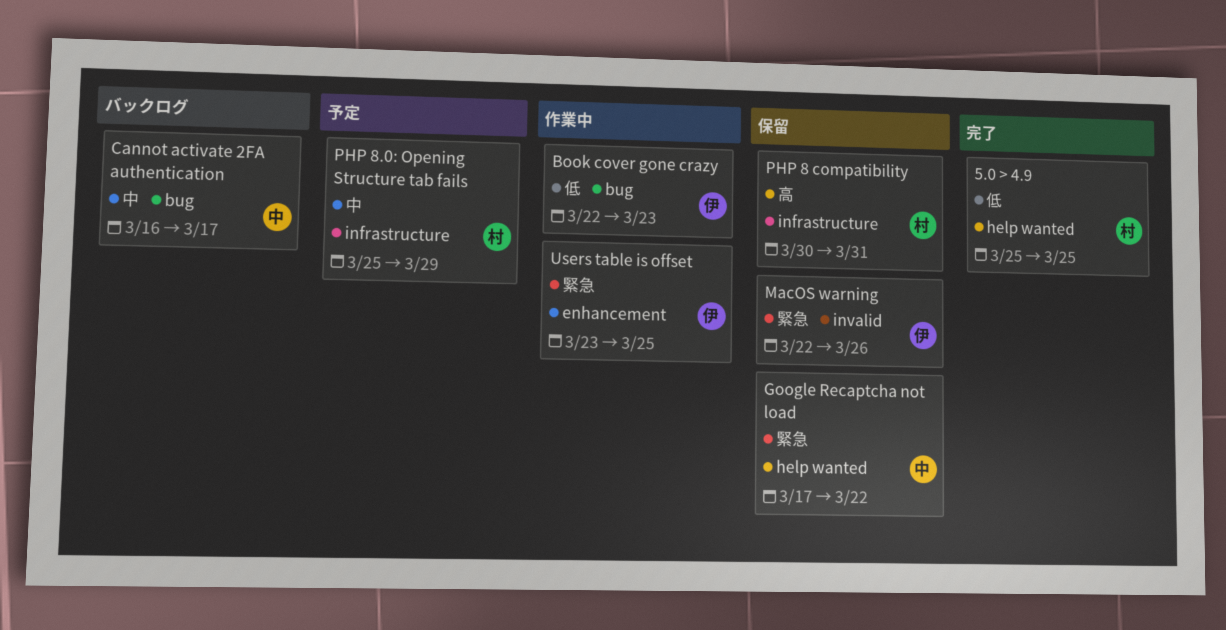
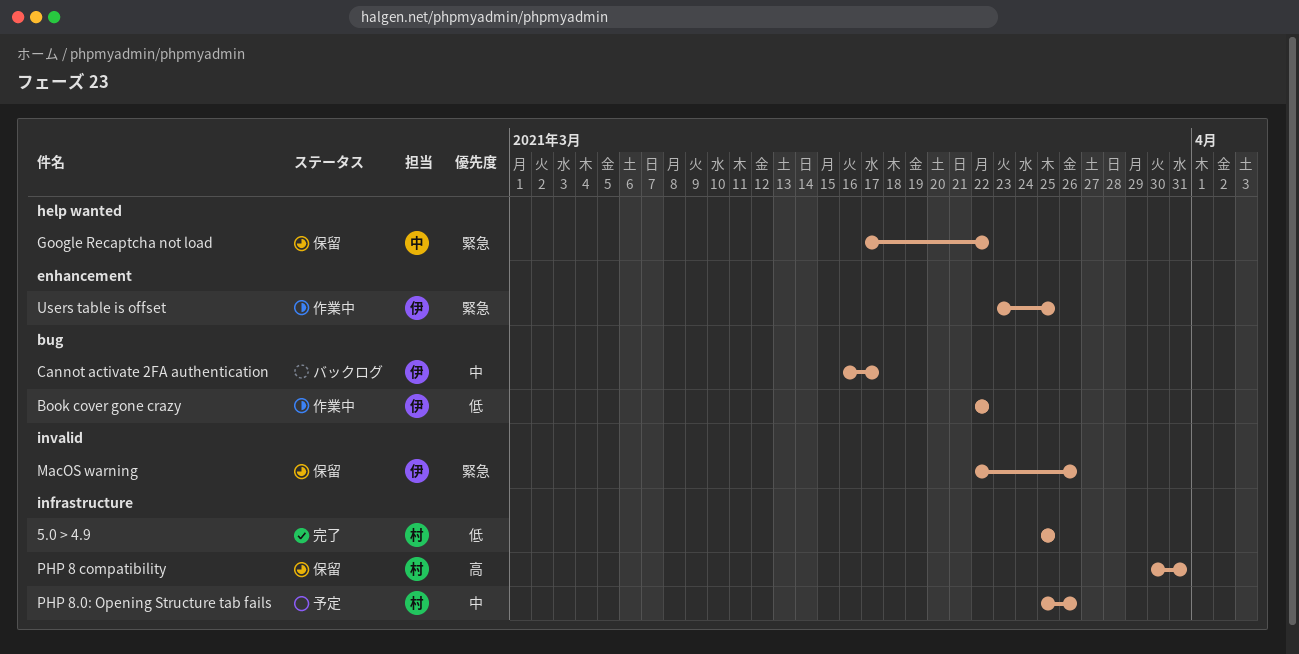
5.0 > 4.9, label: help wanted -> infrastructure
Book cover gone crazy, due: Mar 23 -> Mar 22
Cannot activate 2FA authentication, owner: 中 -> 伊
PHP 8.0: Opening Structure tab fails, due: Mar 29 -> Mar 26

